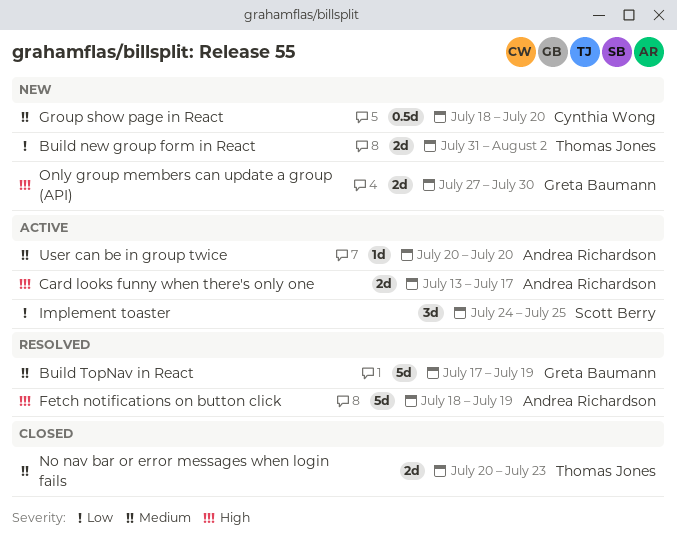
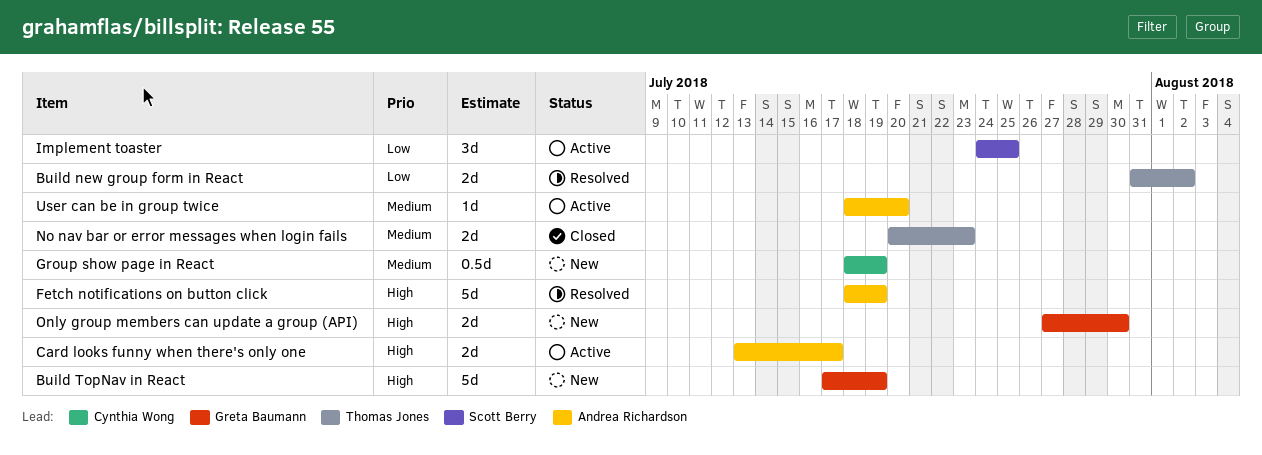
Build new group form in React, status: New -> Resolved
Build TopNav in React, status: Resolved -> New
Build TopNav in React, priority: Medium -> High
Group show page in React, due: Jul 20 -> Jul 19
User can be in group twice, start: Jul 20 -> Jul 18

